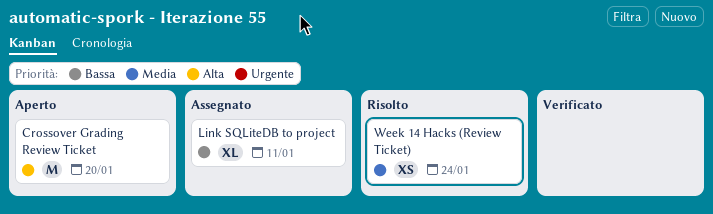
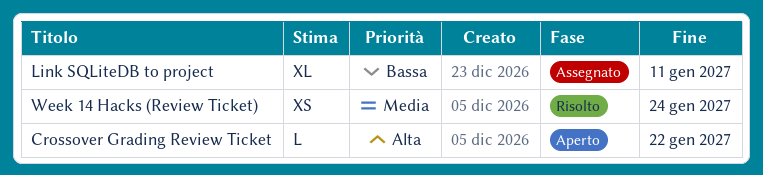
Crossover Grading Review Ticket, estimate: M -> L
Crossover Grading Review Ticket, due: Jan 20 -> Jan 22

